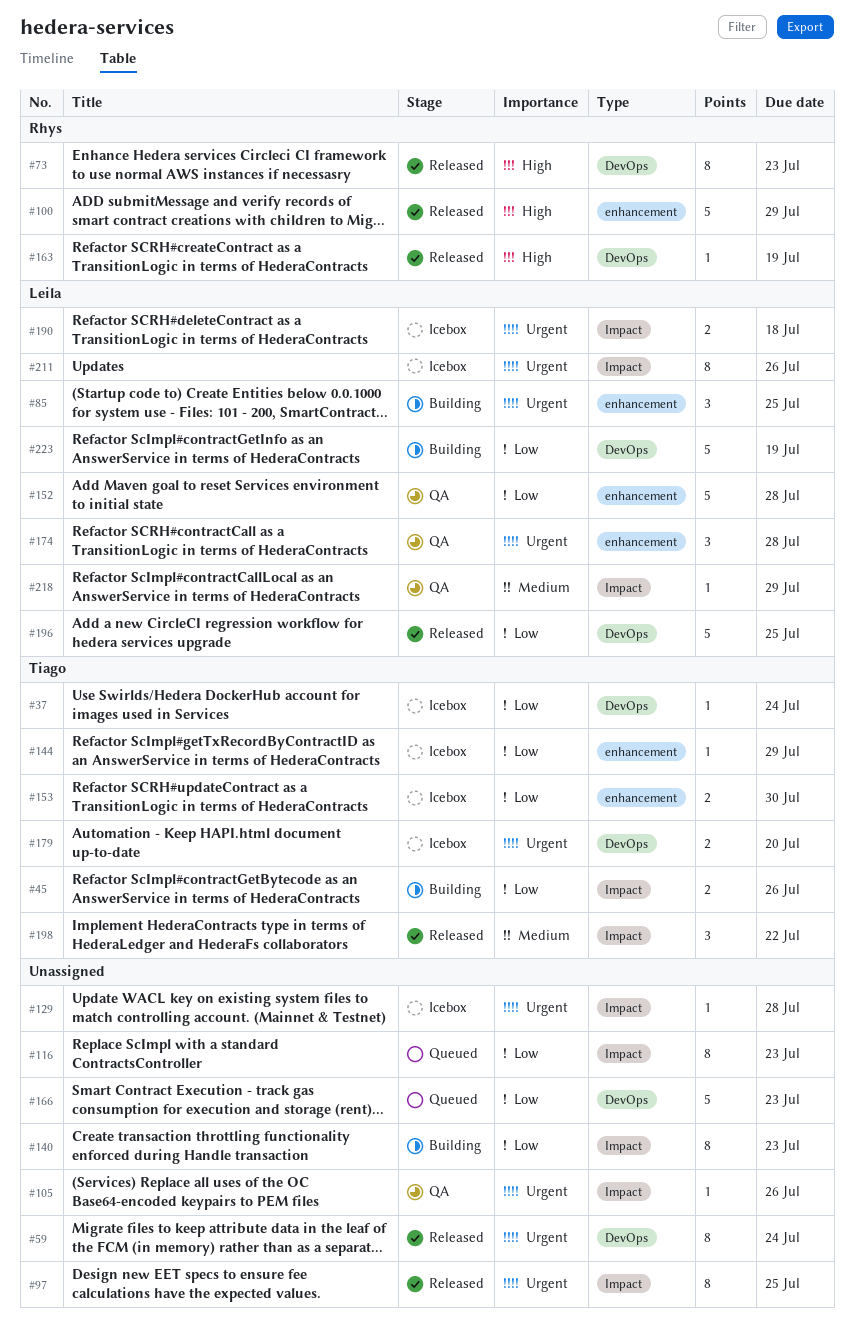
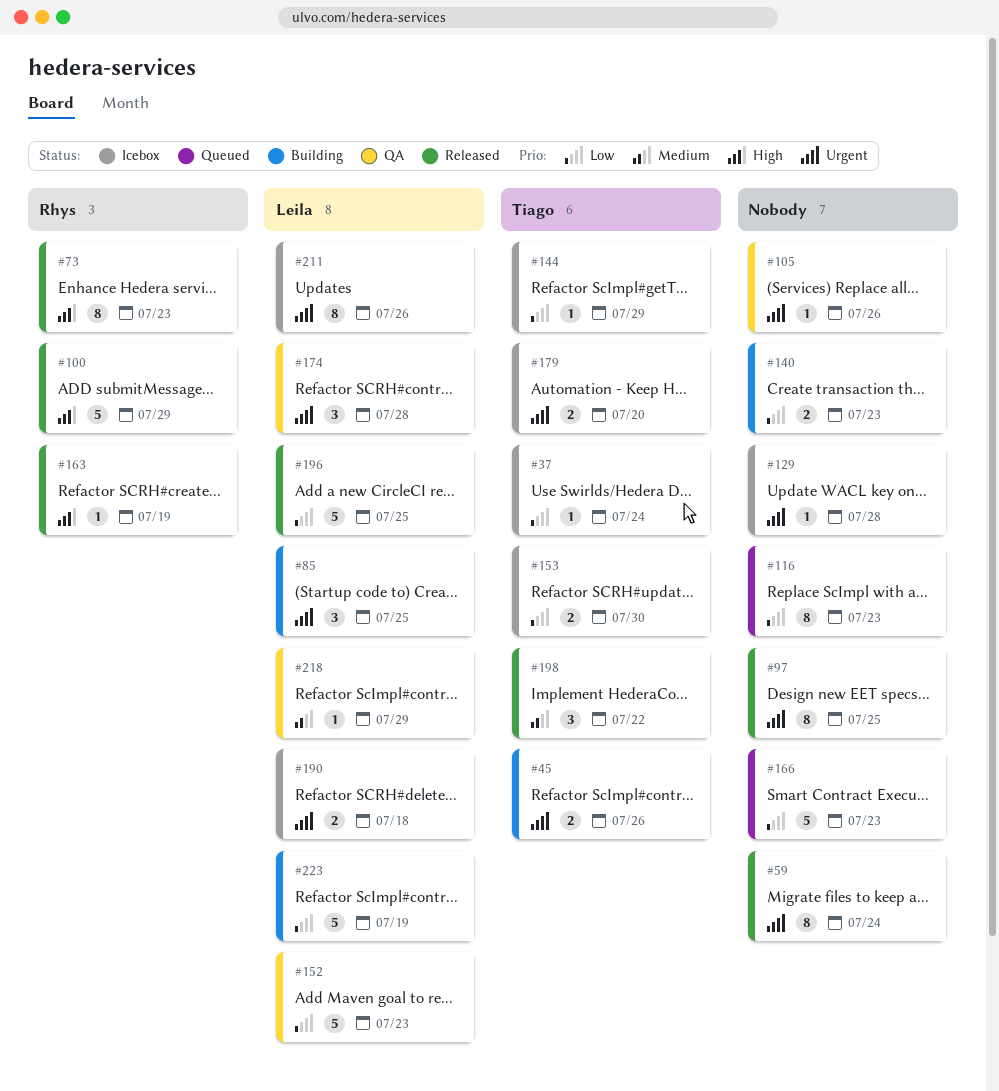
#45, priority: Low -> Urgent
#140, estimate: 8 -> 2
#152, due: Jul 28 -> Jul 23

